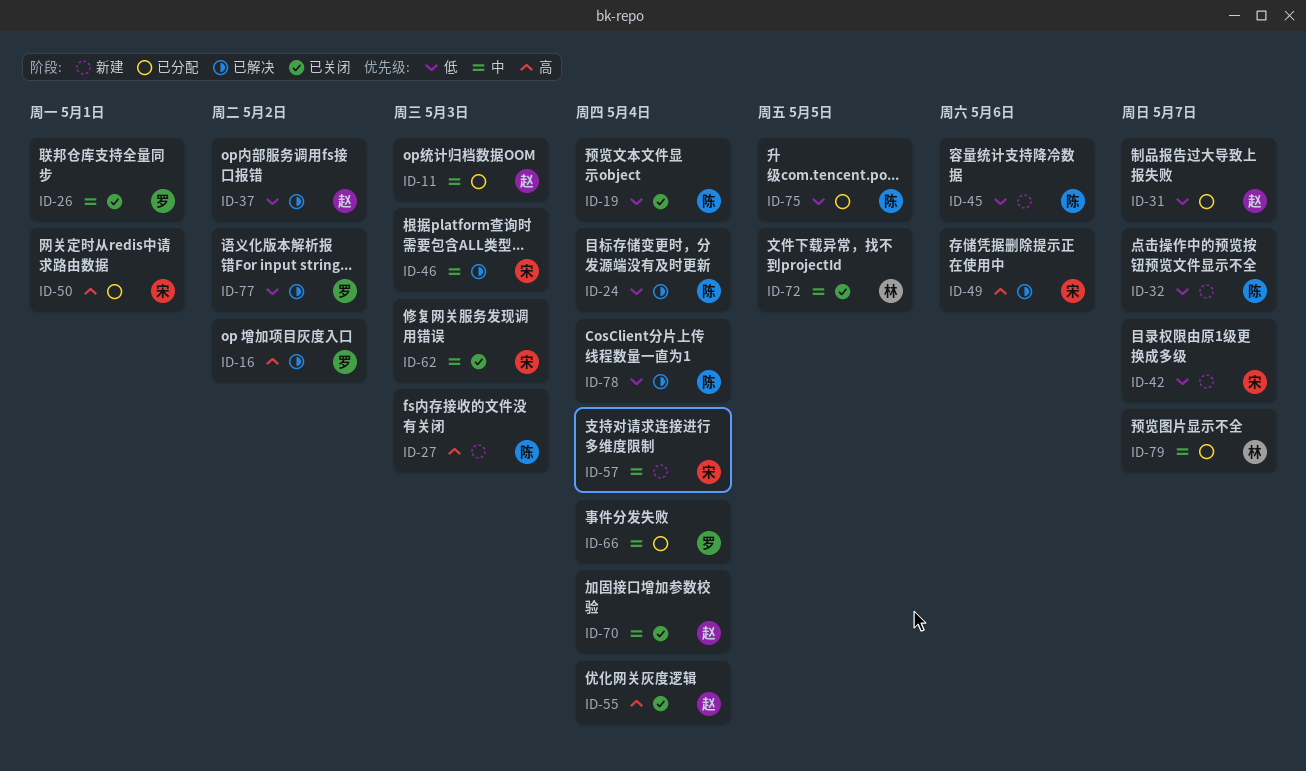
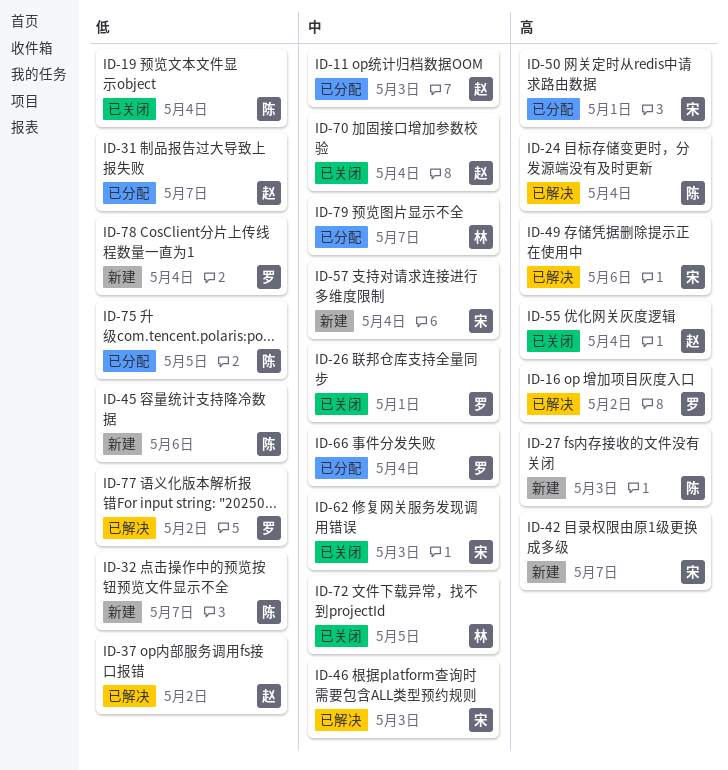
ID-24, priority: 低 -> 高
ID-42, priority: 低 -> 高
ID-78, status: 已解决 -> 新建
ID-78, owner: 陈 -> 罗

